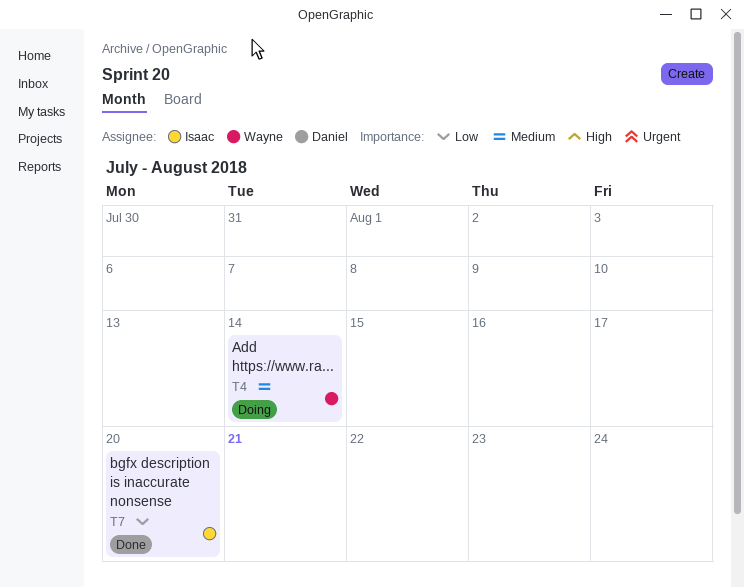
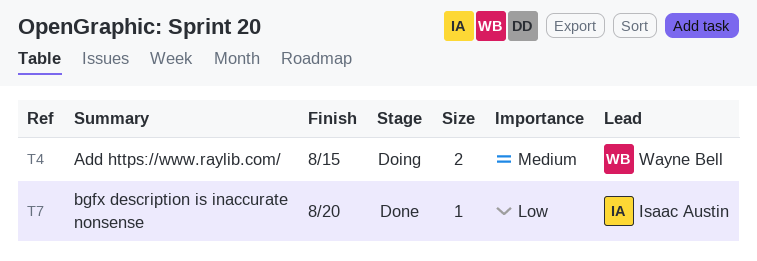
T4, due: Aug 14 -> Aug 15

